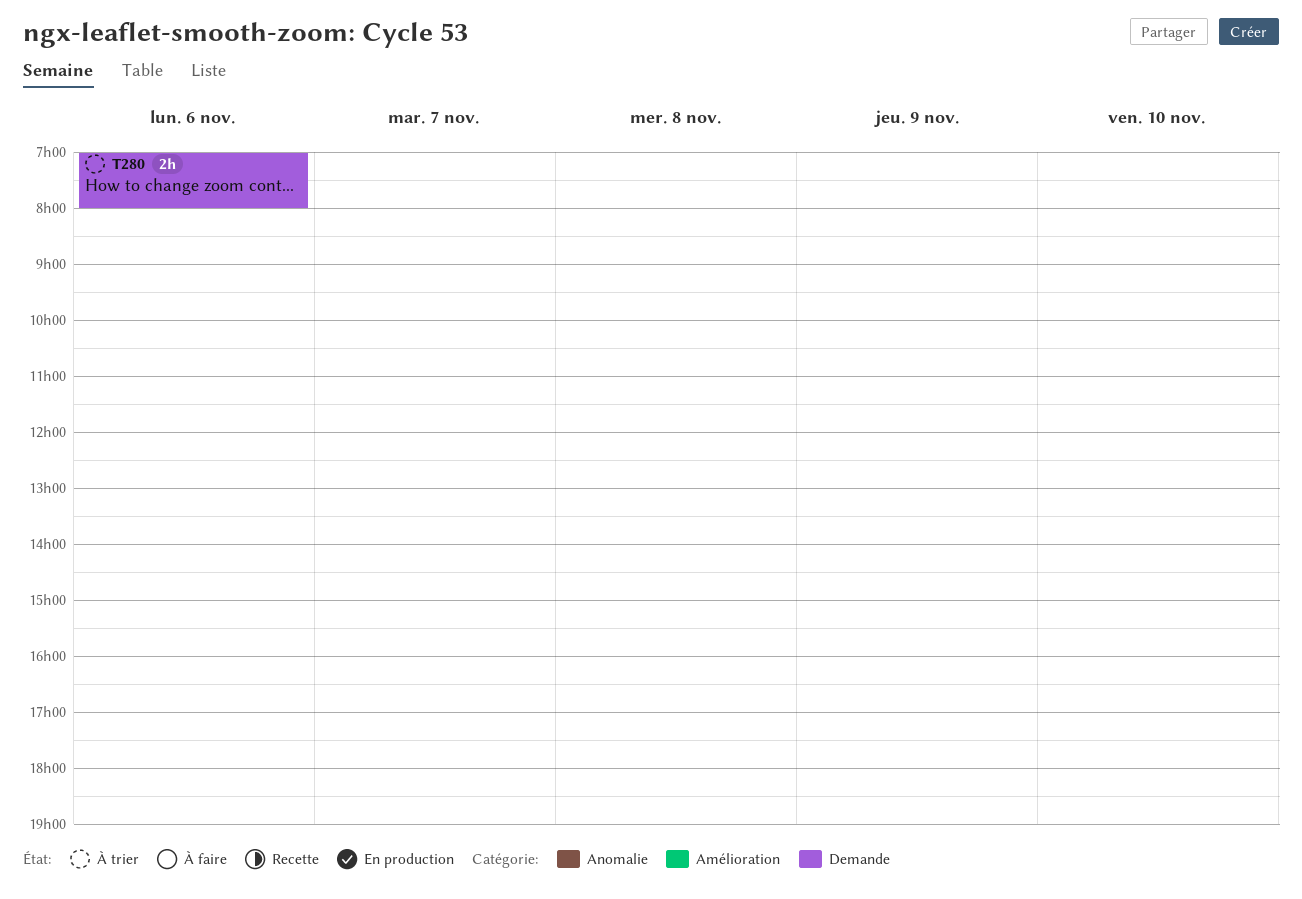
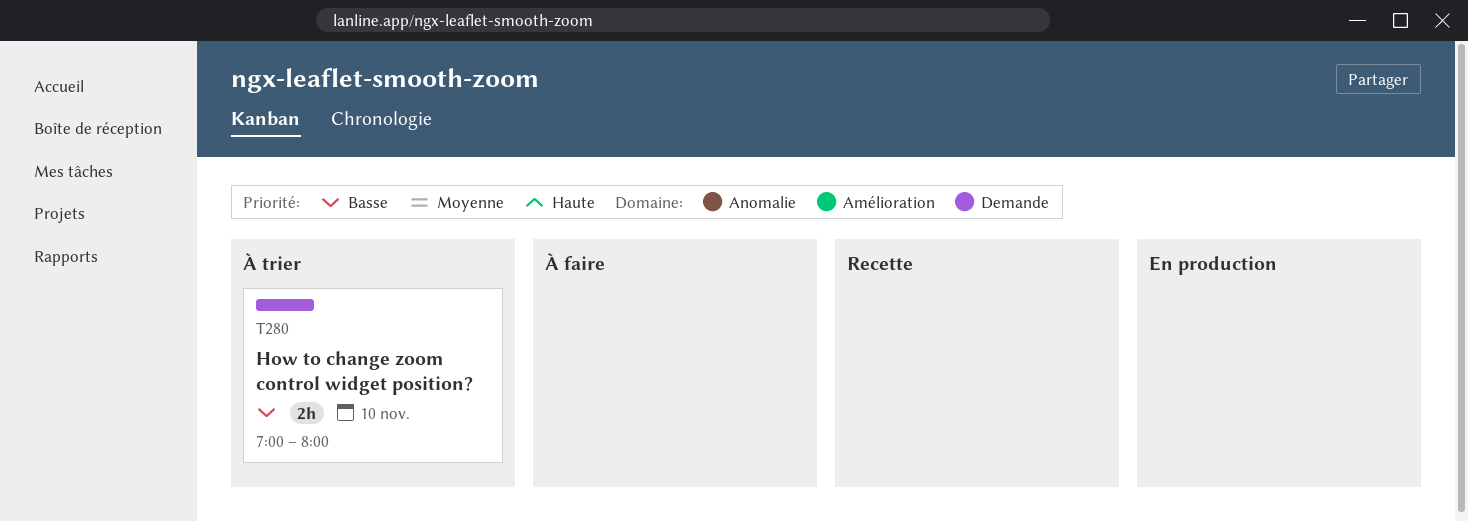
T280, day: Nov 6 -> Nov 10

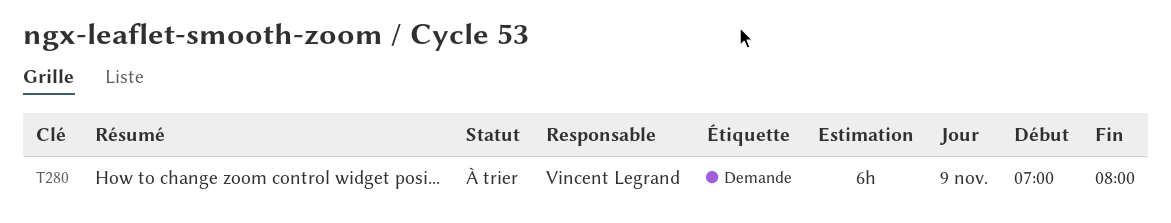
T280, estimate: 2h -> 6h
T280, day: Nov 10 -> Nov 9

